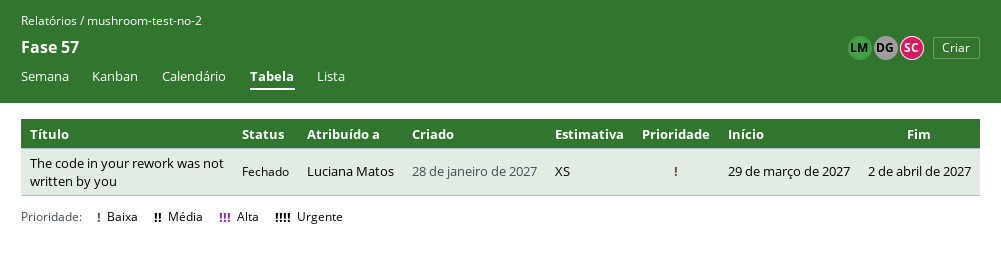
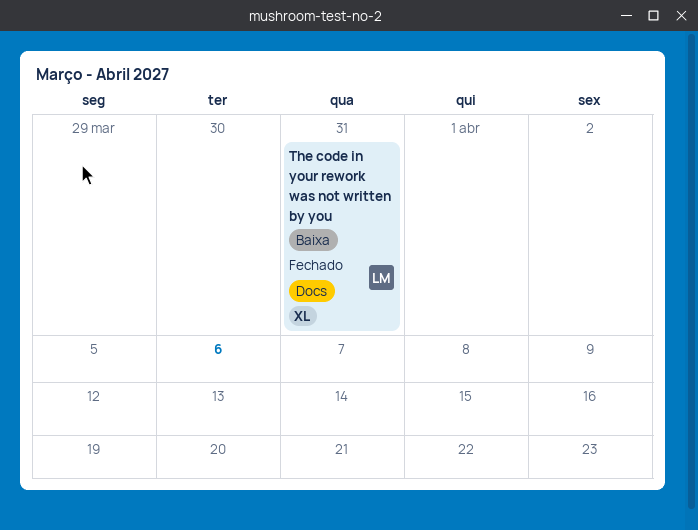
The code in your rework was not written by you, estimate: XS -> XL
The code in your rework was not written by you, due: Apr 2 -> Mar 31

